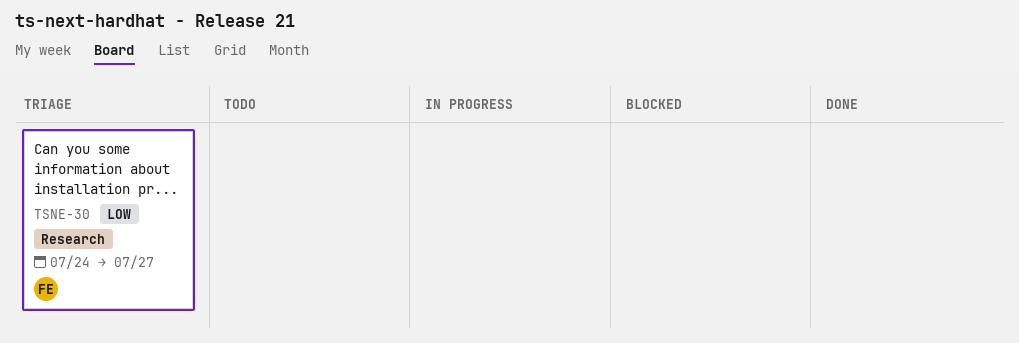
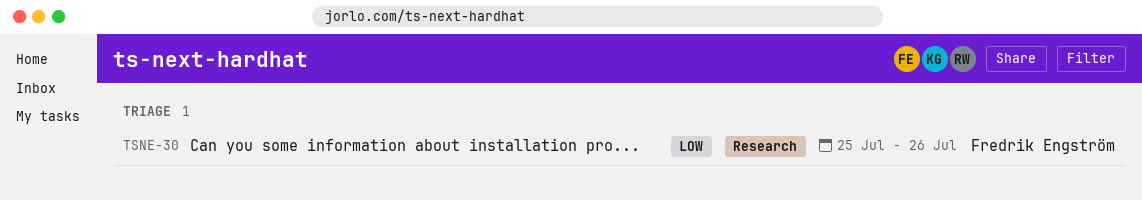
TSNE-30, start: Jul 24 -> Jul 25
TSNE-30, due: Jul 27 -> Jul 26

